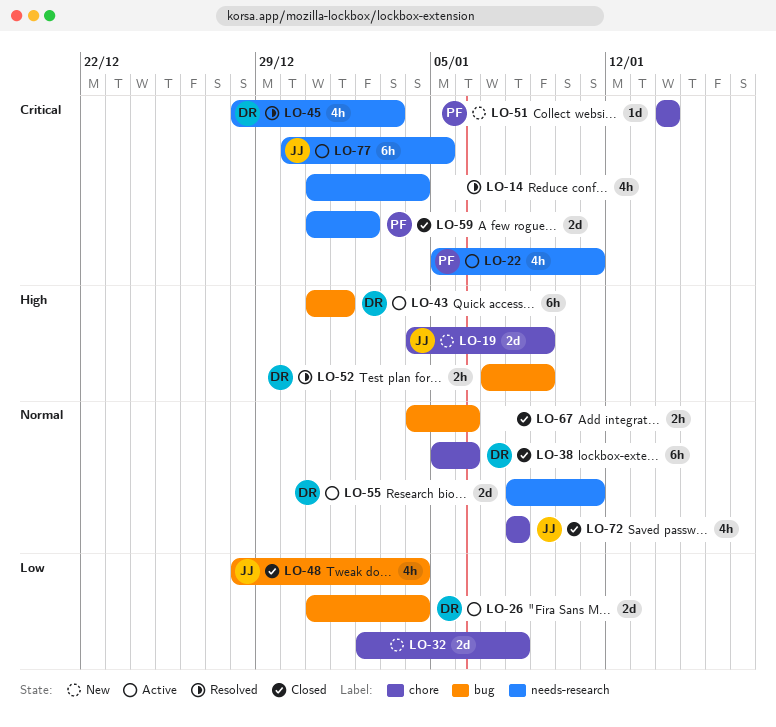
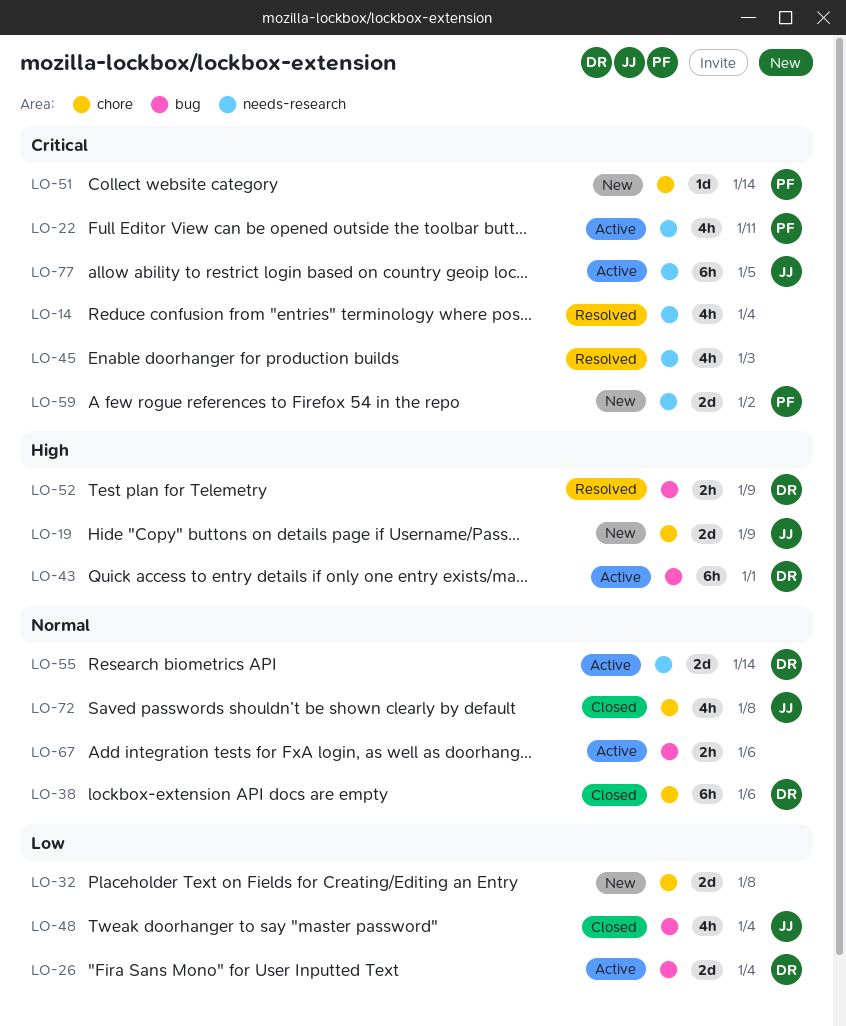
LO-45, owner: DR -> none
LO-55, due: Jan 11 -> Jan 14
LO-59, status: Closed -> New
LO-67, status: Closed -> Active

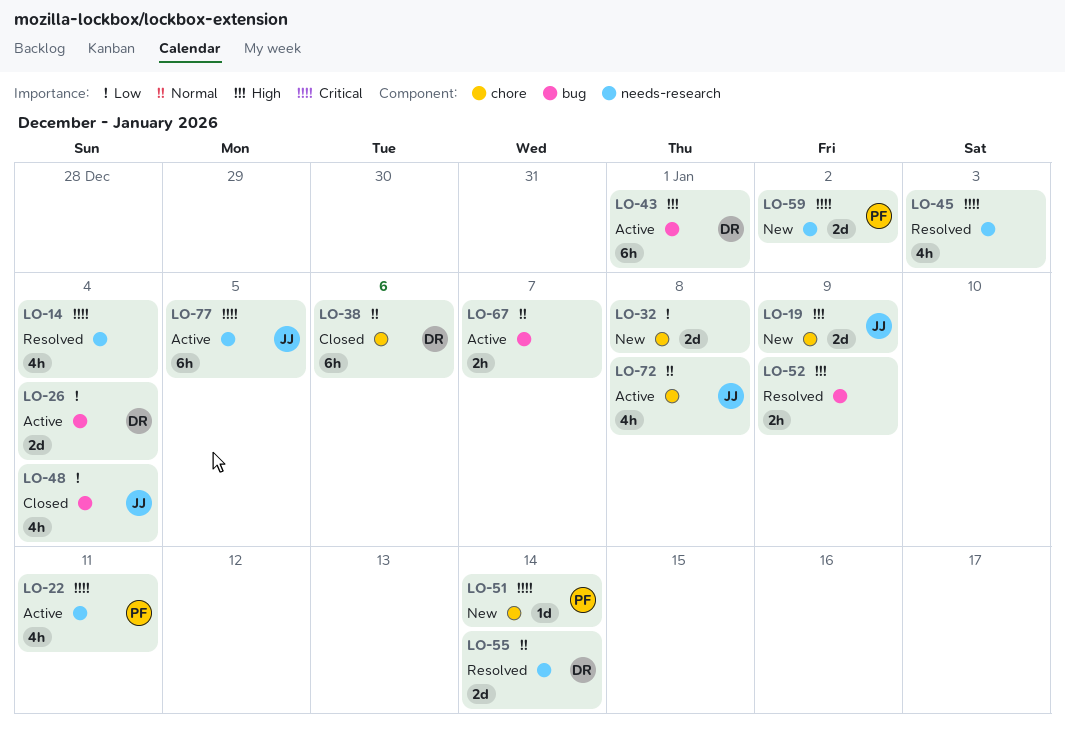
LO-52, owner: DR -> none
LO-55, status: Active -> Resolved
LO-67, due: Jan 6 -> Jan 7
LO-72, status: Closed -> Active

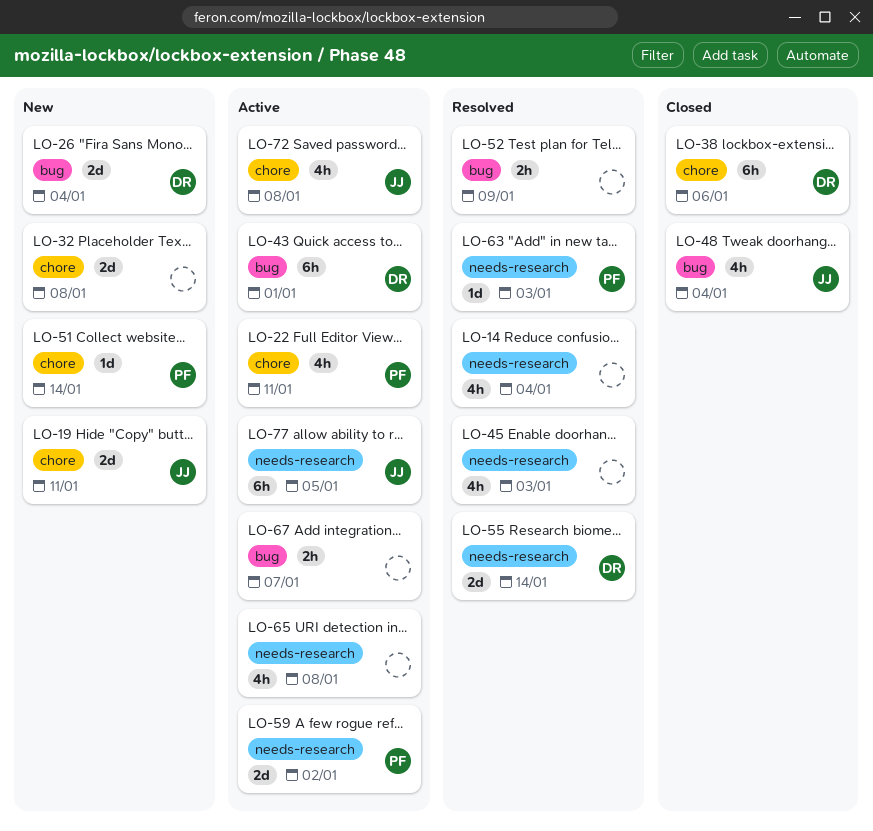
LO-19, due: Jan 9 -> Jan 11
LO-22, label: needs-research -> chore
LO-26, status: Active -> New
LO-59, status: New -> Active
LO-63: none -> present
LO-65: none -> present

